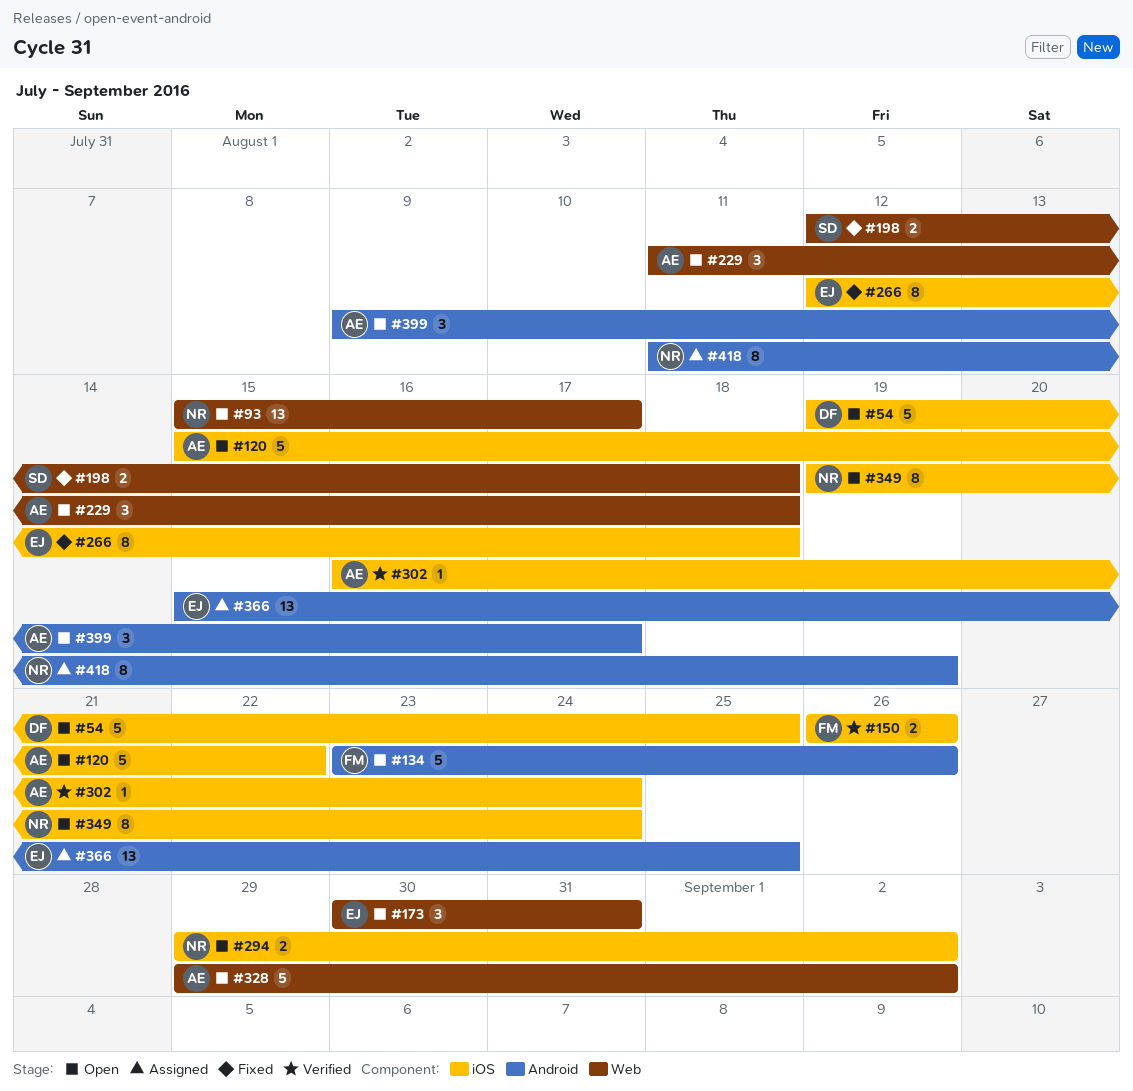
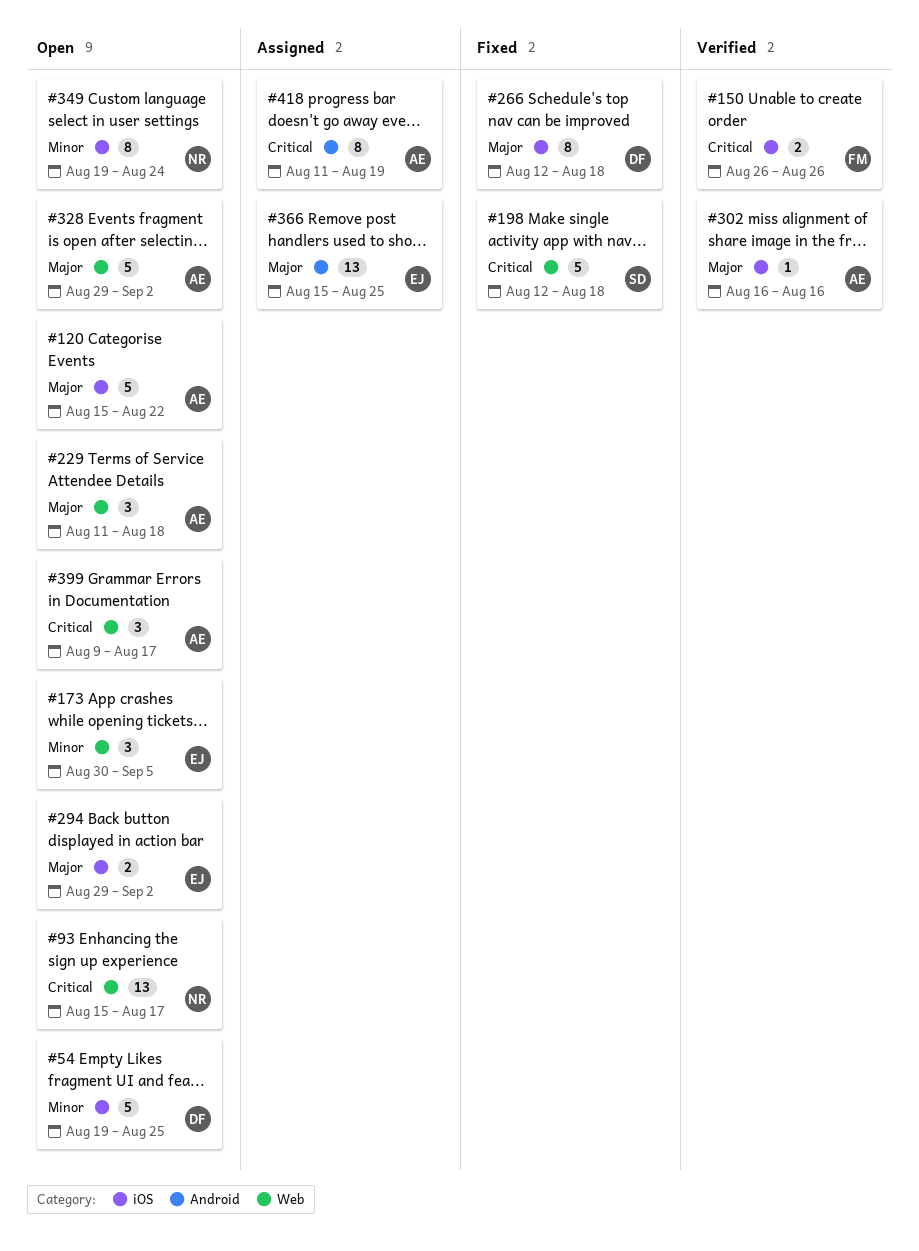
#134: present -> none
#173, due: Aug 31 -> Sep 5
#198, estimate: 2 -> 5
#266, owner: EJ -> DF
#294, owner: NR -> EJ
#302, due: Aug 24 -> Aug 16
#399, label: Android -> Web
#418, owner: NR -> AE

